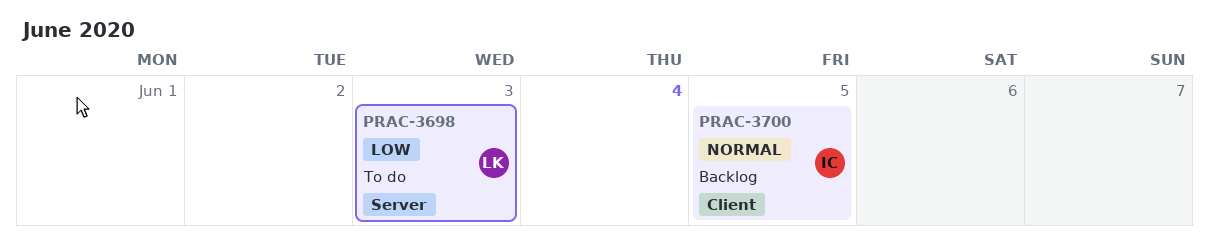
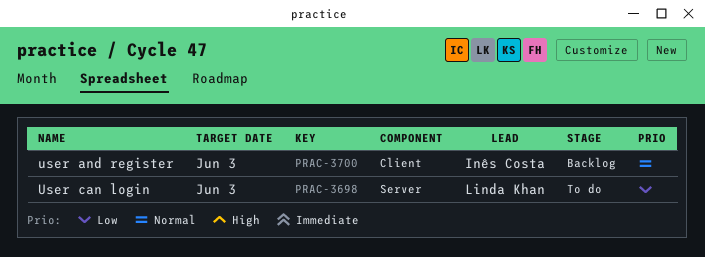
PRAC-3700, due: Jun 5 -> Jun 3

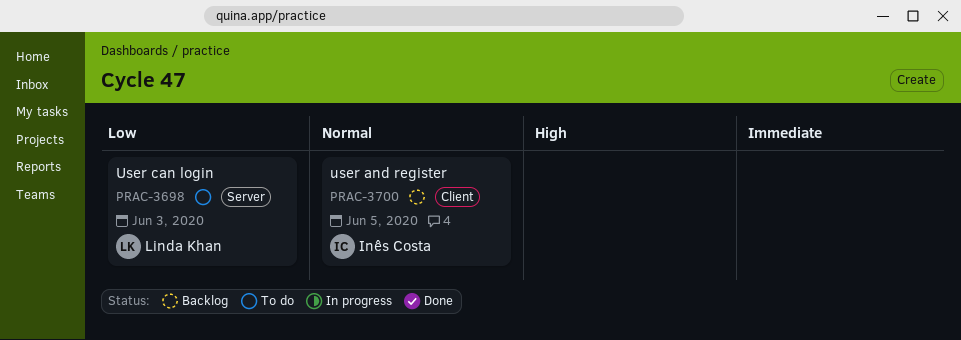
PRAC-3700, due: Jun 3 -> Jun 5

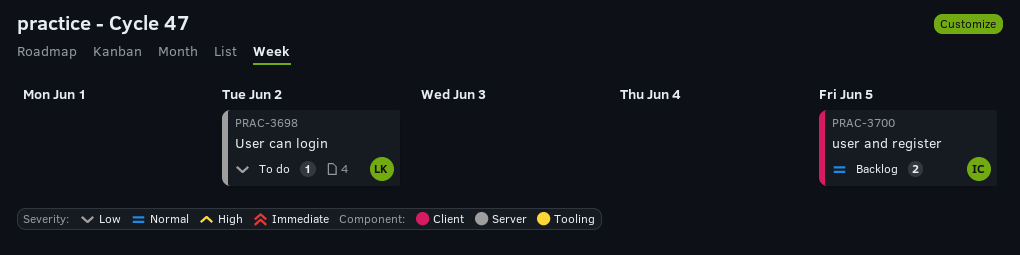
PRAC-3698, due: Jun 3 -> Jun 2

